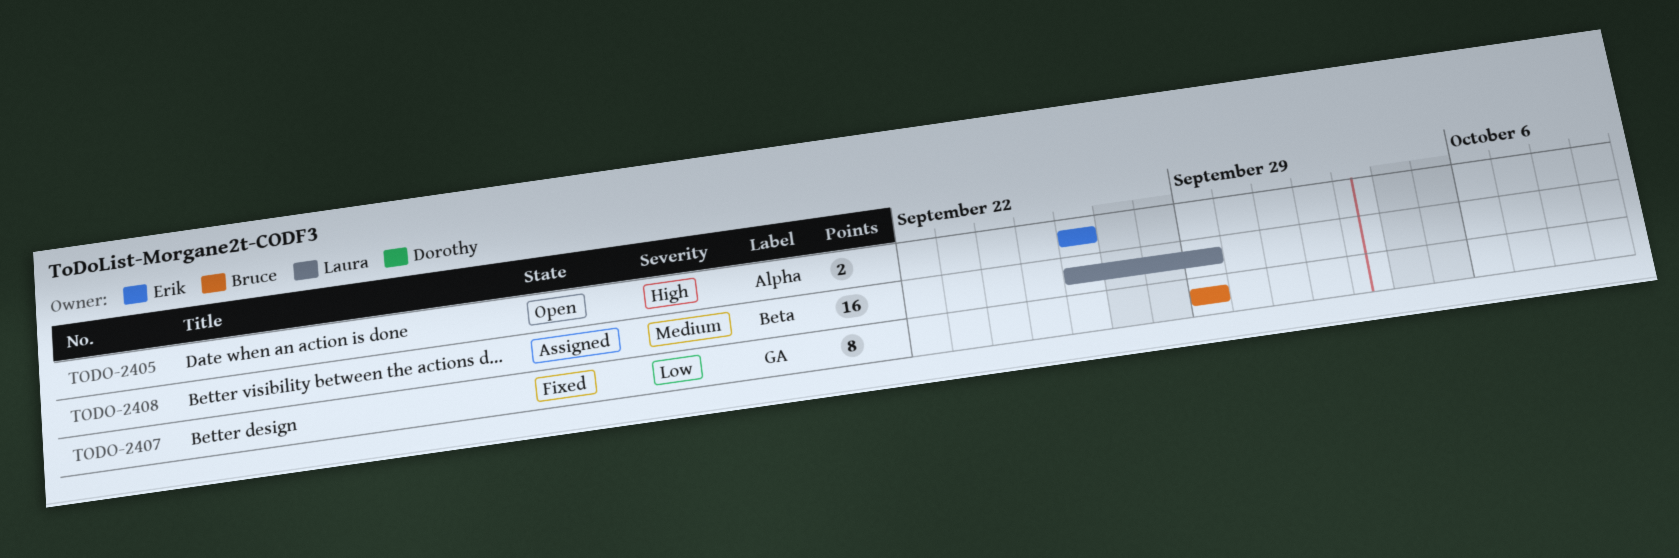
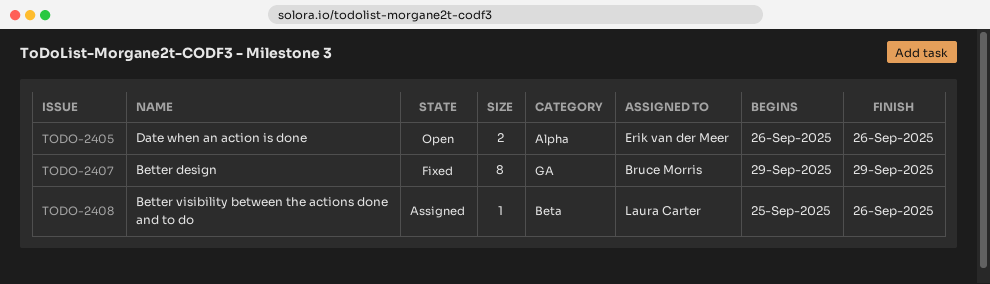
TODO-2408, estimate: 16 -> 1
TODO-2408, start: Sep 26 -> Sep 25
TODO-2408, due: Sep 29 -> Sep 26

